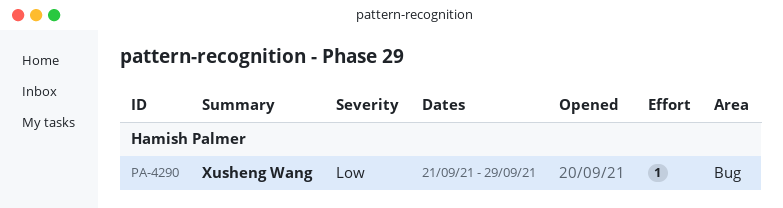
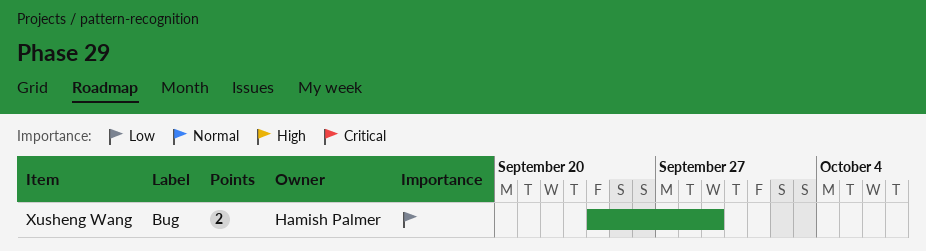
Xusheng Wang, estimate: 1 -> 2
Xusheng Wang, start: Sep 21 -> Sep 24

